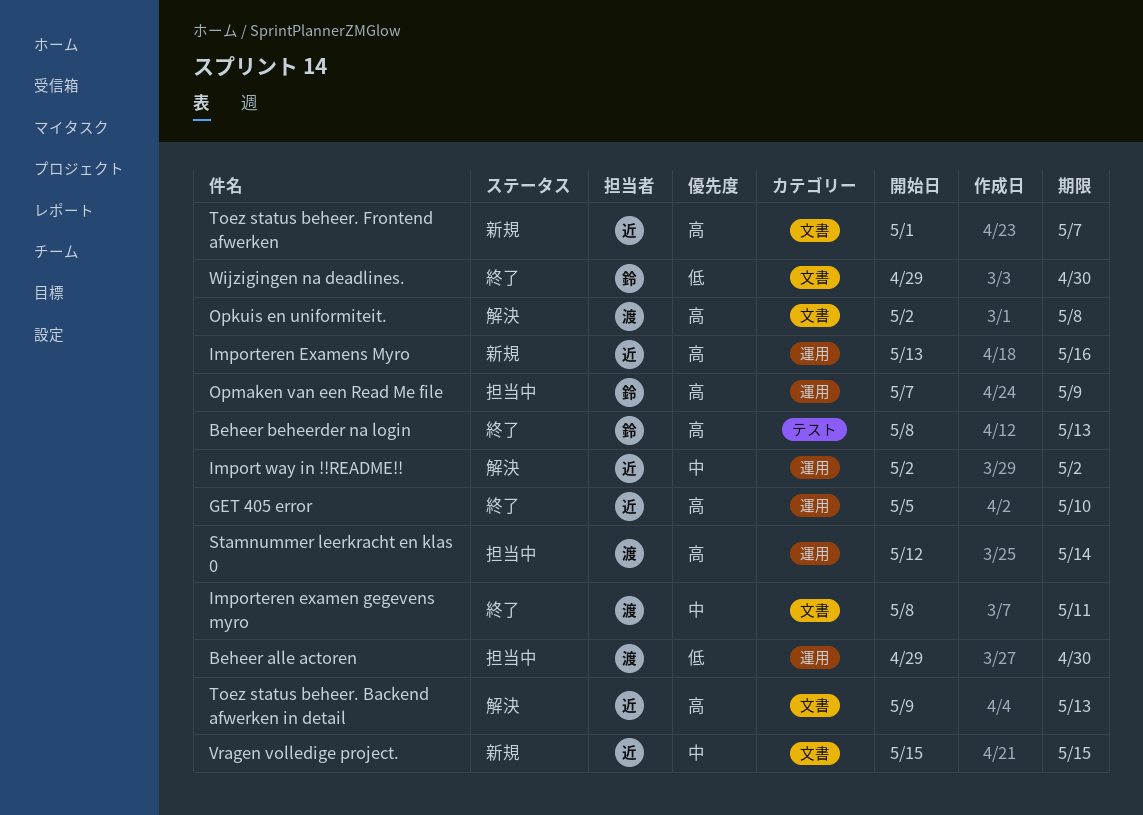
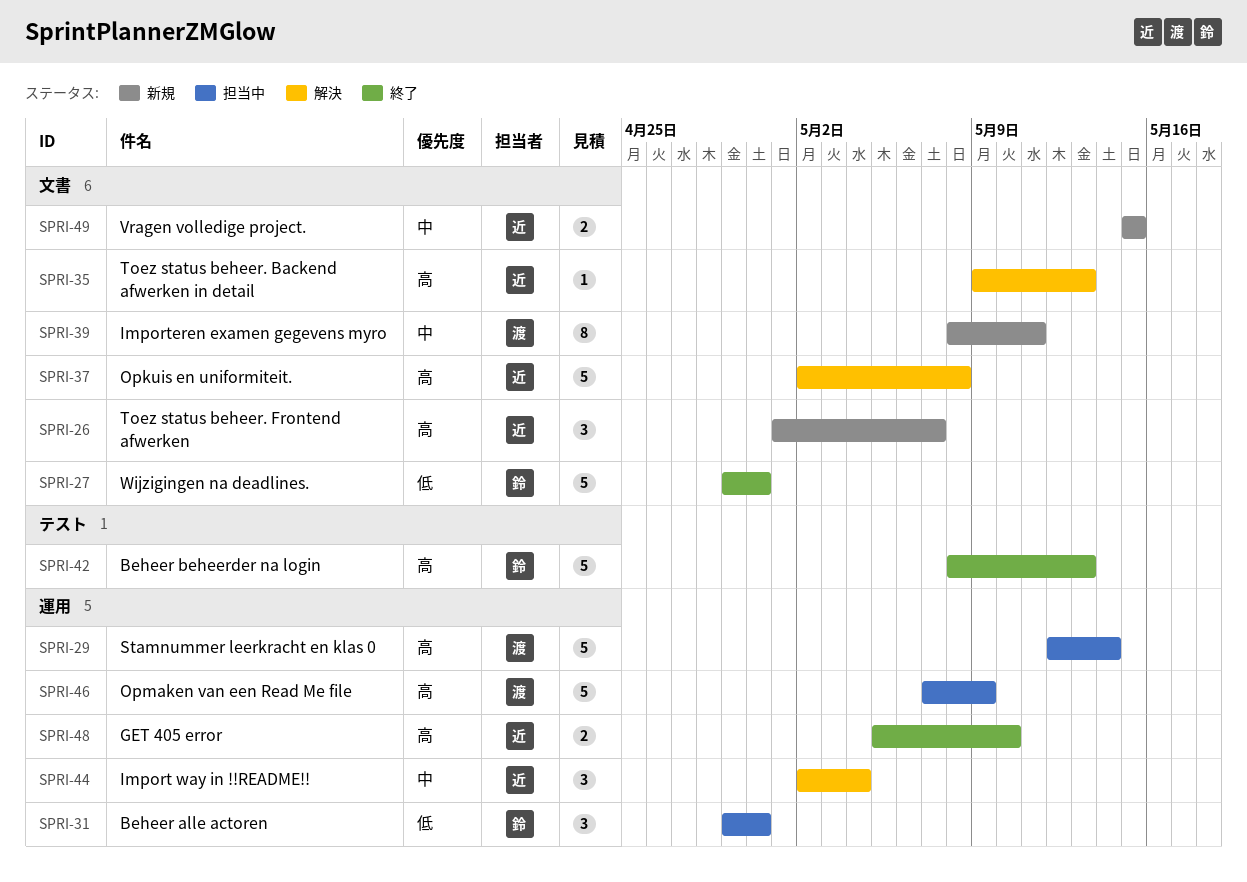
Beheer alle actoren, owner: 渡 -> 鈴
Import way in !!README!!, due: May 2 -> May 4
Importeren examen gegevens myro, status: 終了 -> 新規
Importeren Examens Myro: present -> none
Opkuis en uniformiteit., owner: 渡 -> 近
Opmaken van een Read Me file, owner: 鈴 -> 渡

